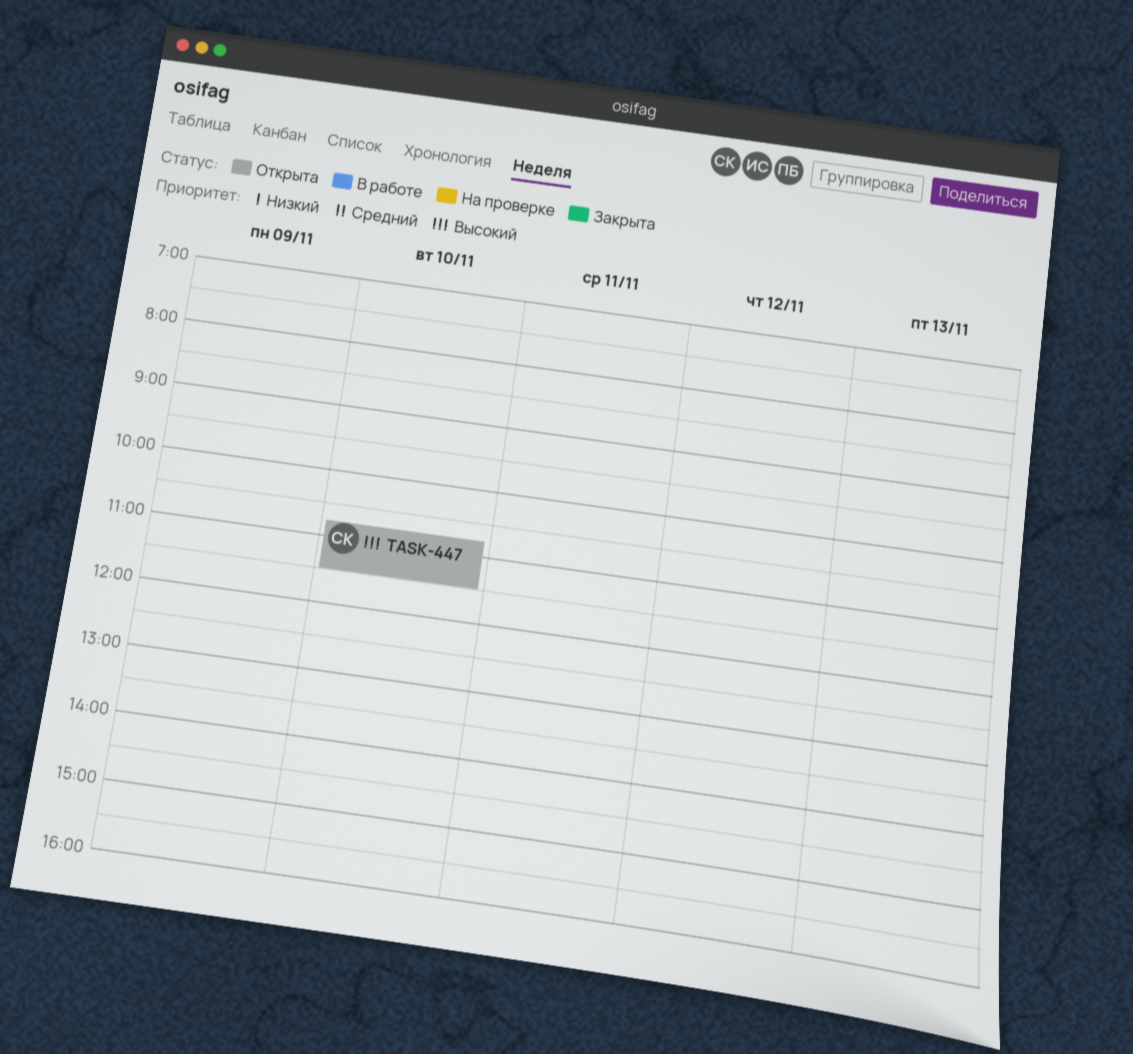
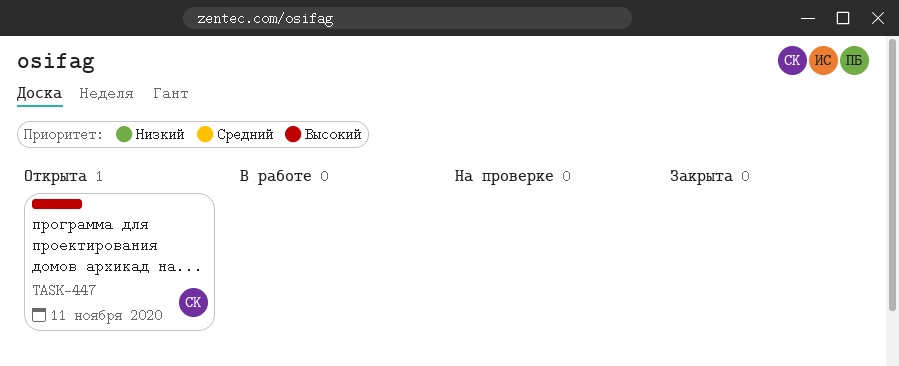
TASK-447, day: Nov 10 -> Nov 11

